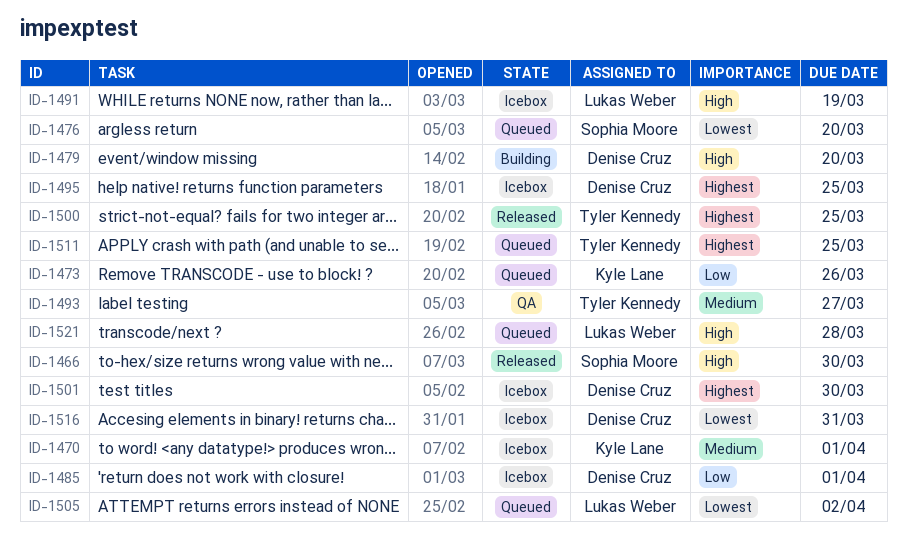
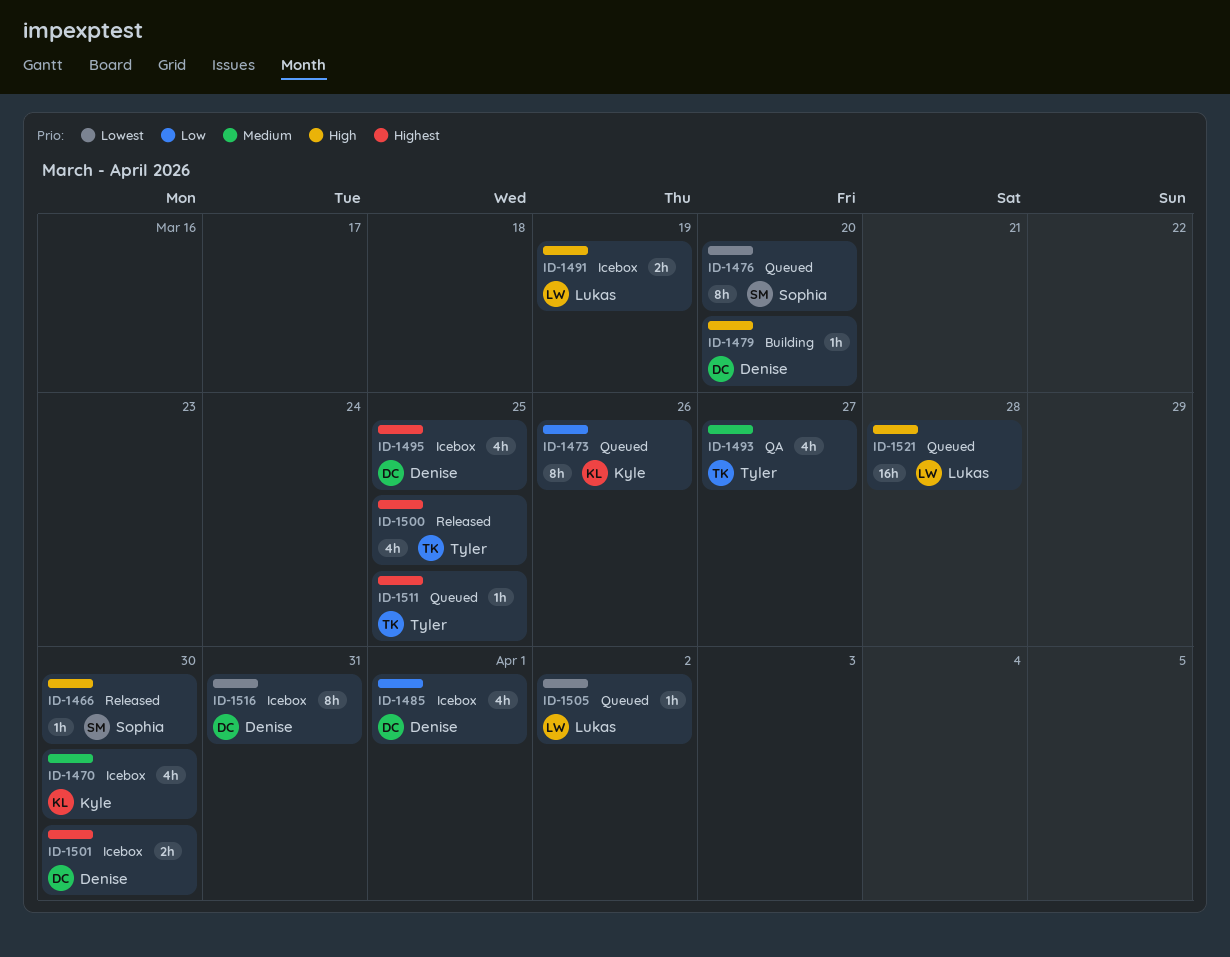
ID-1470, due: Apr 1 -> Mar 30

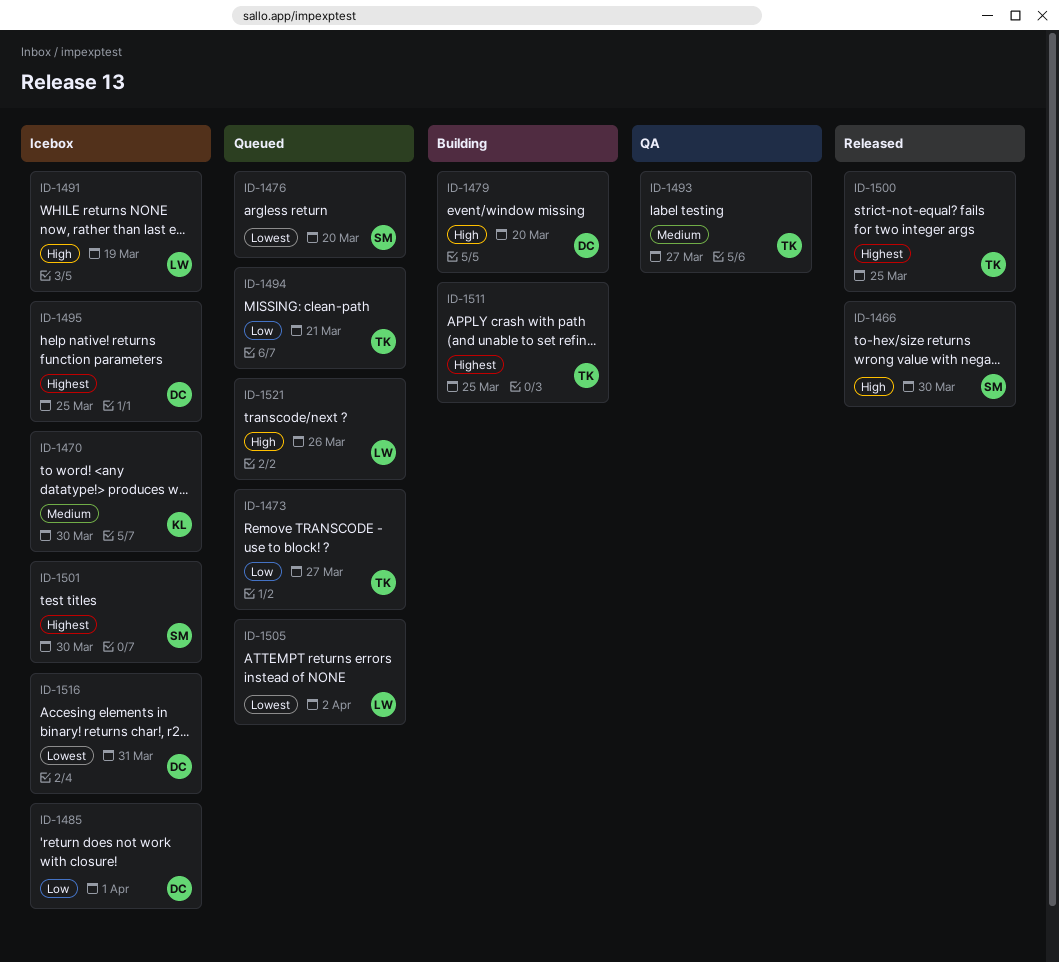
ID-1473, owner: Kyle -> Tyler
ID-1473, due: Mar 26 -> Mar 27
ID-1494: none -> present
ID-1501, owner: Denise -> Sophia
ID-1511, status: Queued -> Building
ID-1521, due: Mar 28 -> Mar 26

